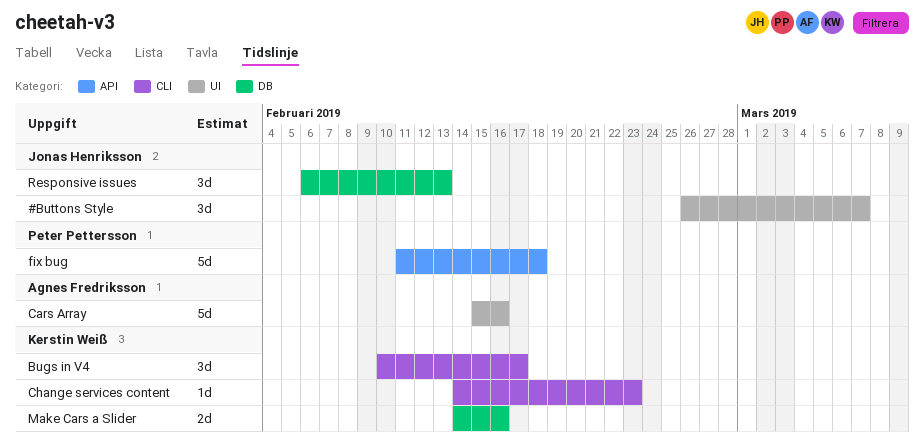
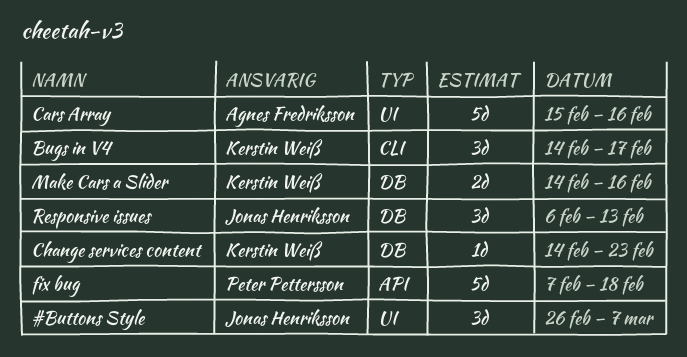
Bugs in V4, start: Feb 10 -> Feb 14
Change services content, label: CLI -> DB
fix bug, start: Feb 11 -> Feb 7

